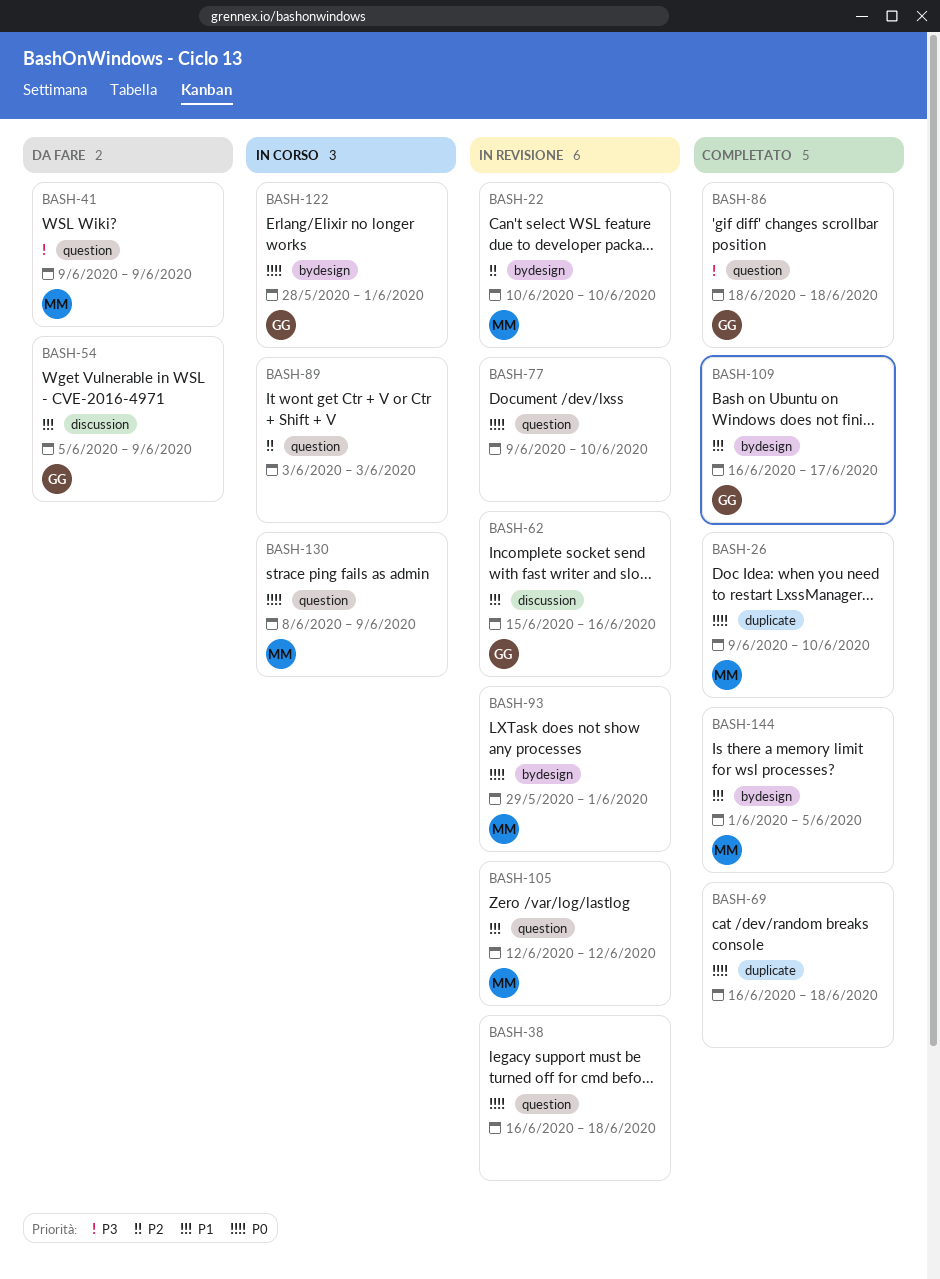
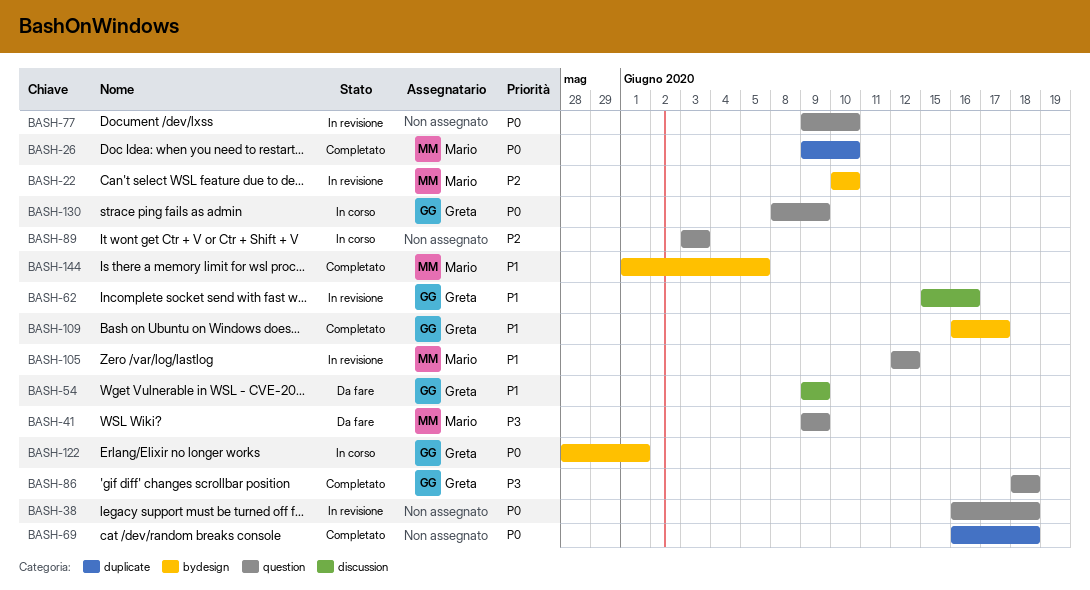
BASH-54, start: Jun 5 -> Jun 9
BASH-93: present -> none
BASH-130, owner: Mario -> Greta

